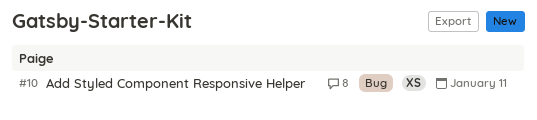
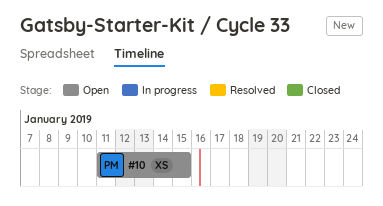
#10, due: Jan 11 -> Jan 15

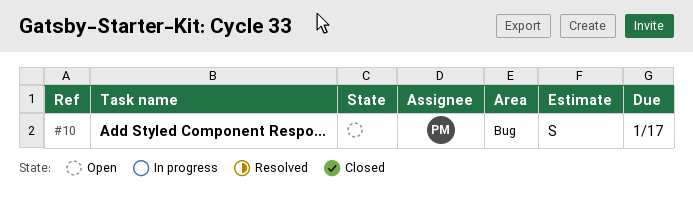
#10, estimate: XS -> S
#10, due: Jan 15 -> Jan 17

